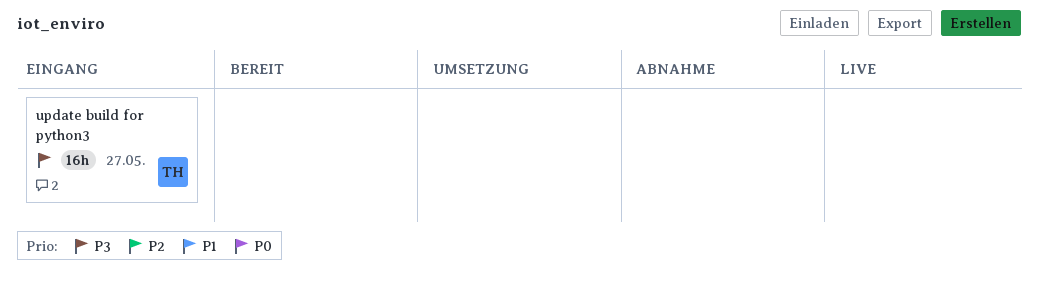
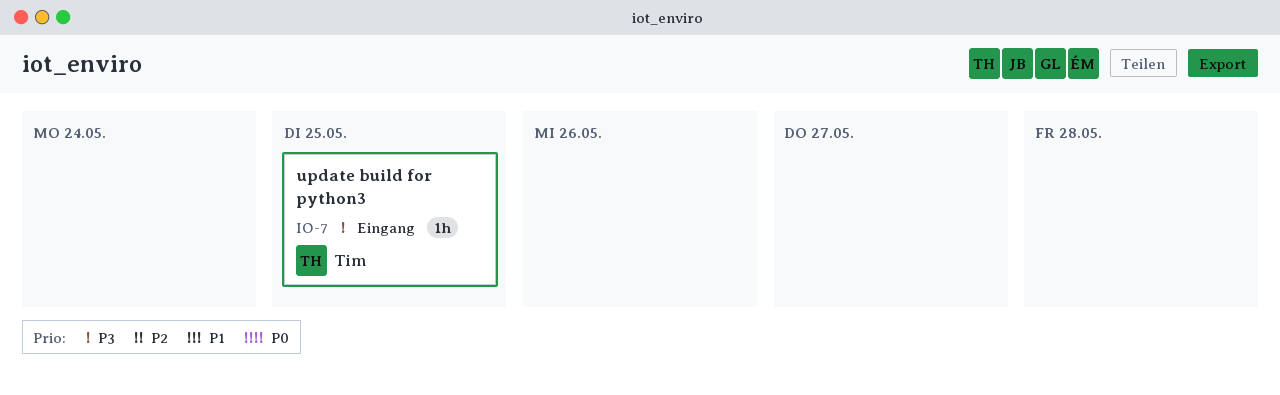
update build for python3, estimate: 16h -> 1h
update build for python3, due: May 27 -> May 25

